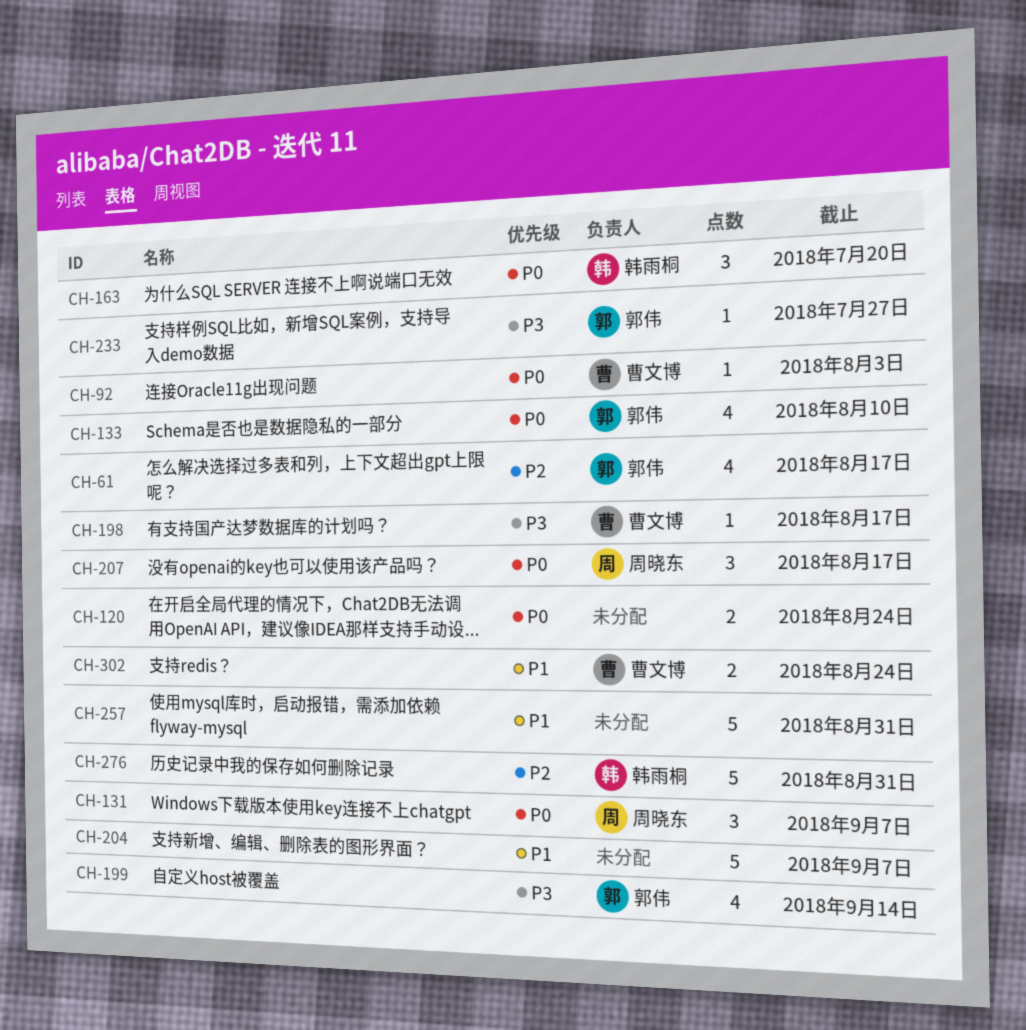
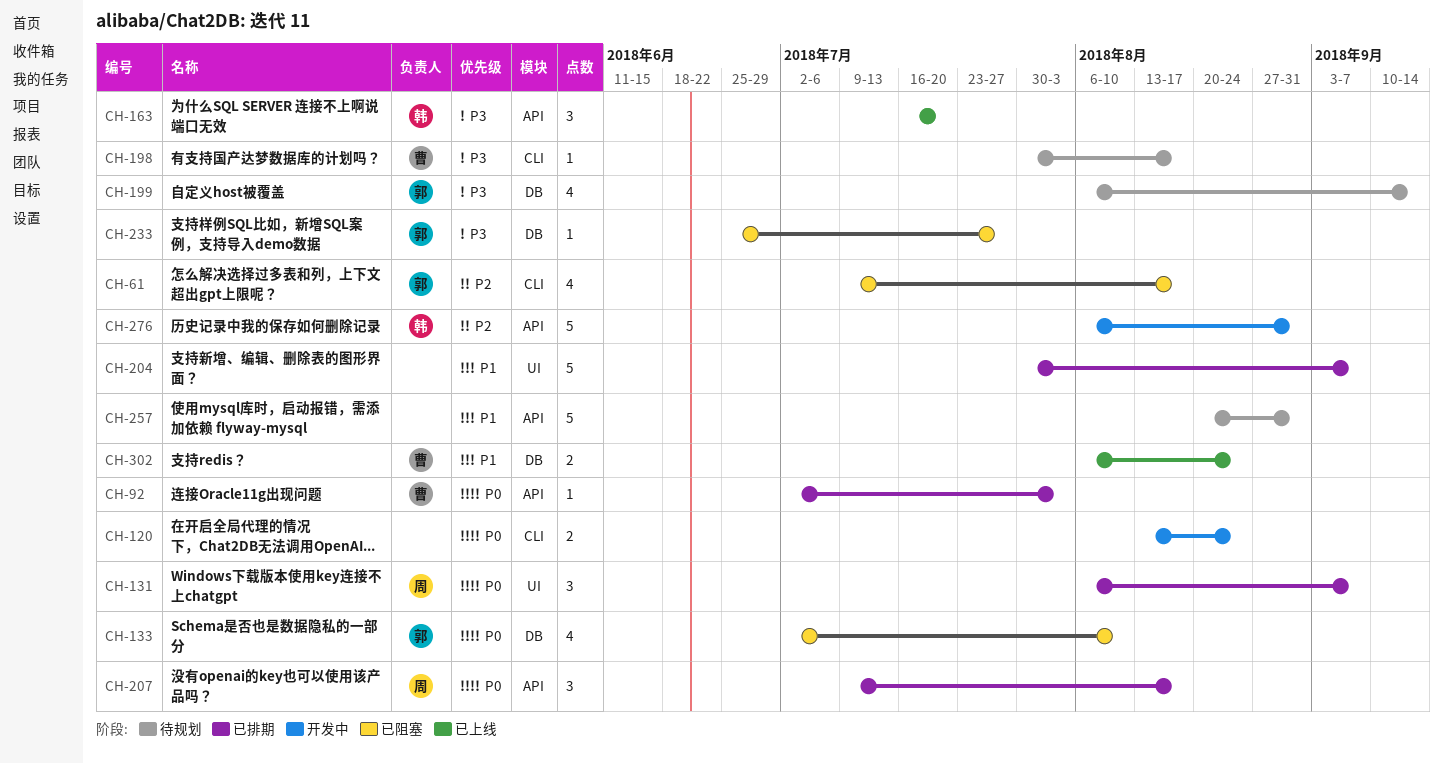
CH-163, priority: P0 -> P3

